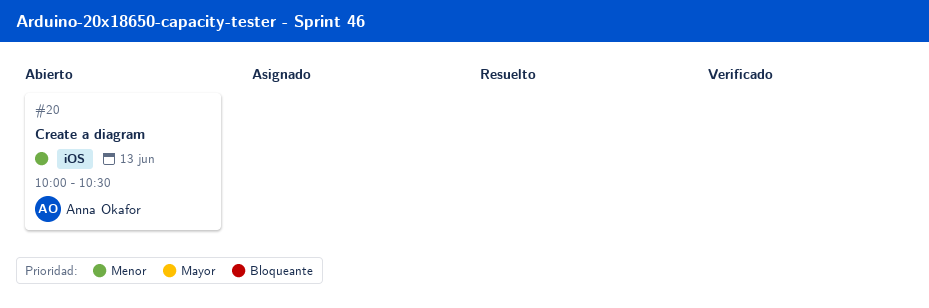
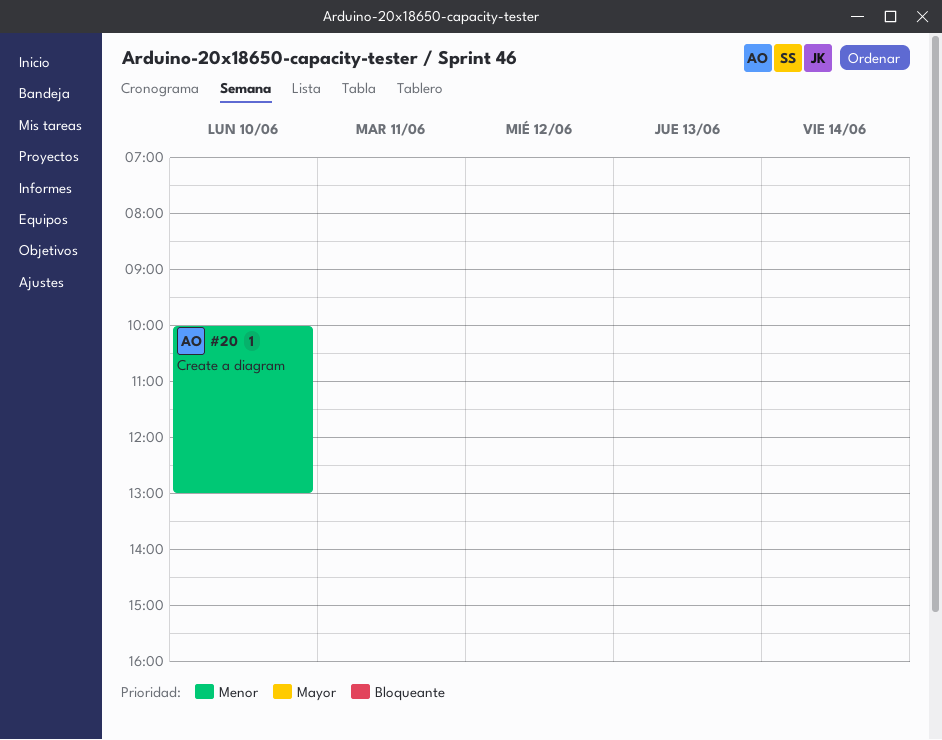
#20, day: Jun 13 -> Jun 10
#20, ends: 10:30 -> 13:00

